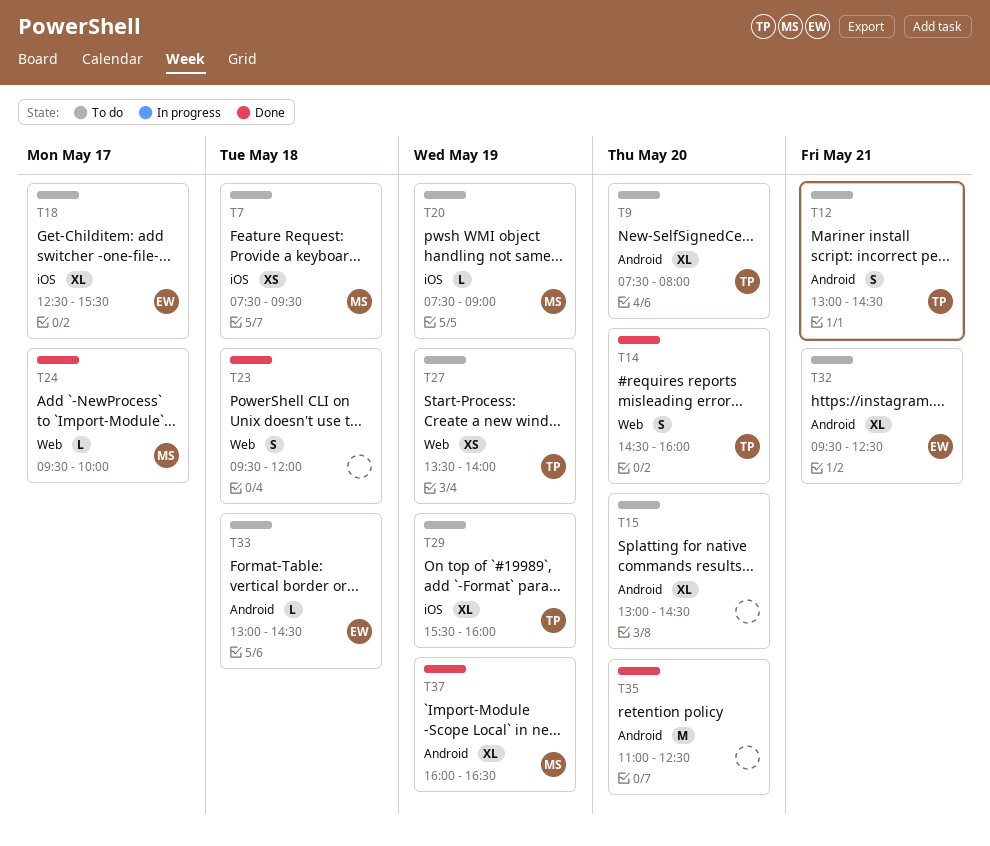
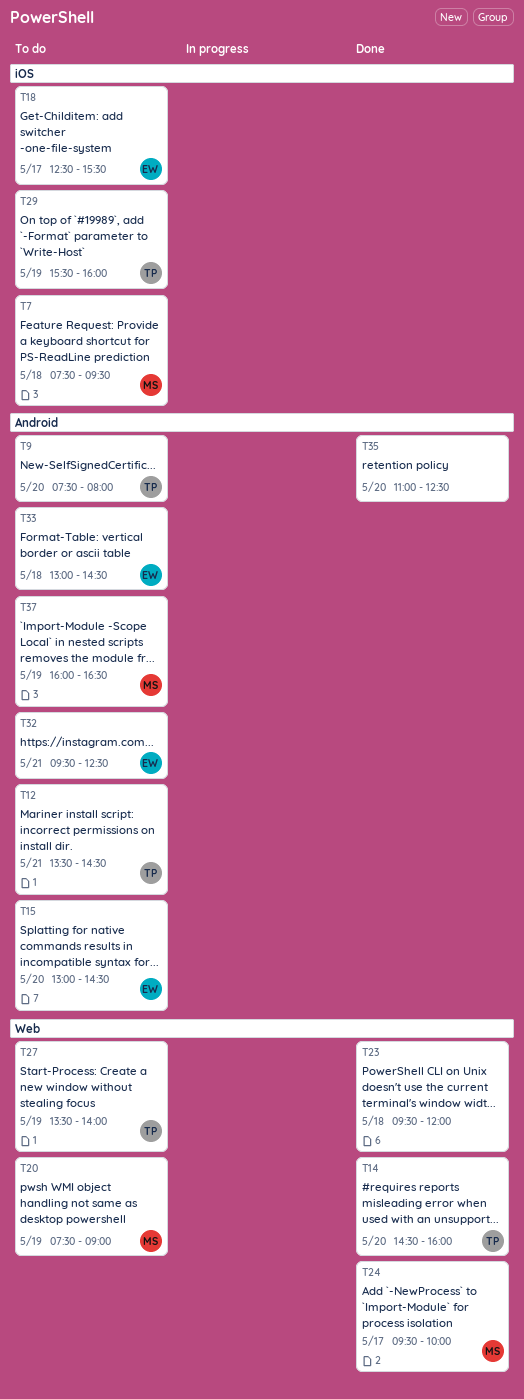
T12, begins: 13:00 -> 13:30
T15, owner: none -> EW
T20, label: iOS -> Web
T37, status: Done -> To do

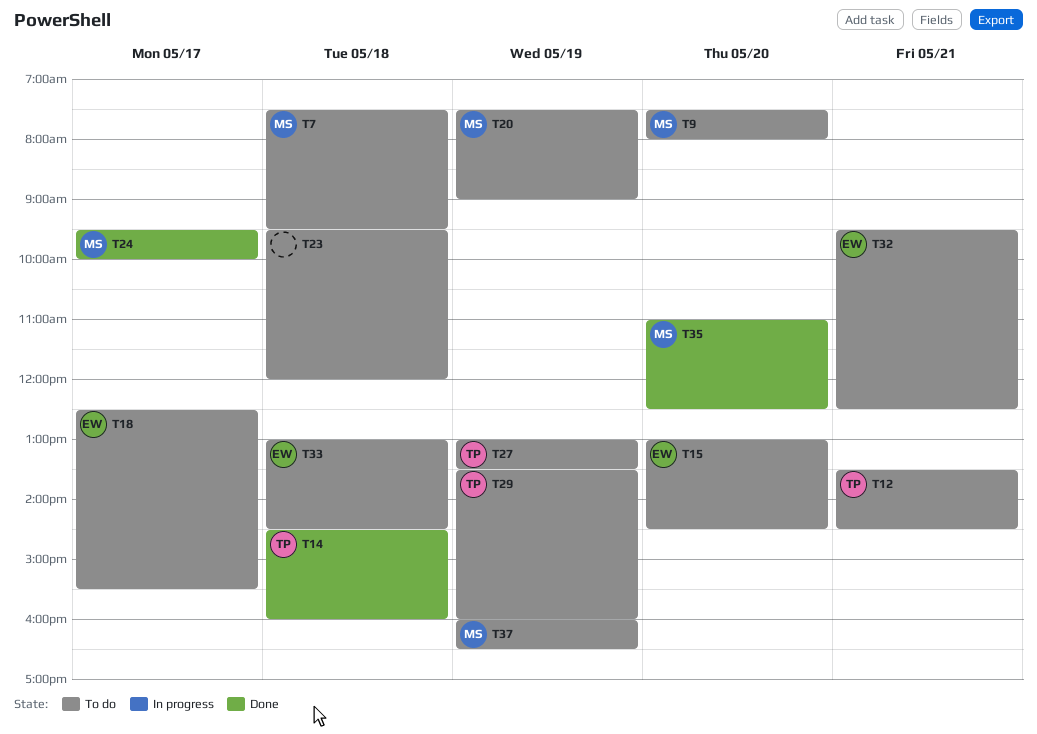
T9, owner: TP -> MS
T14, day: May 20 -> May 18
T23, status: Done -> To do
T27, begins: 13:30 -> 13:00
T27, ends: 14:00 -> 13:30
T29, begins: 15:30 -> 13:30
T35, owner: none -> MS

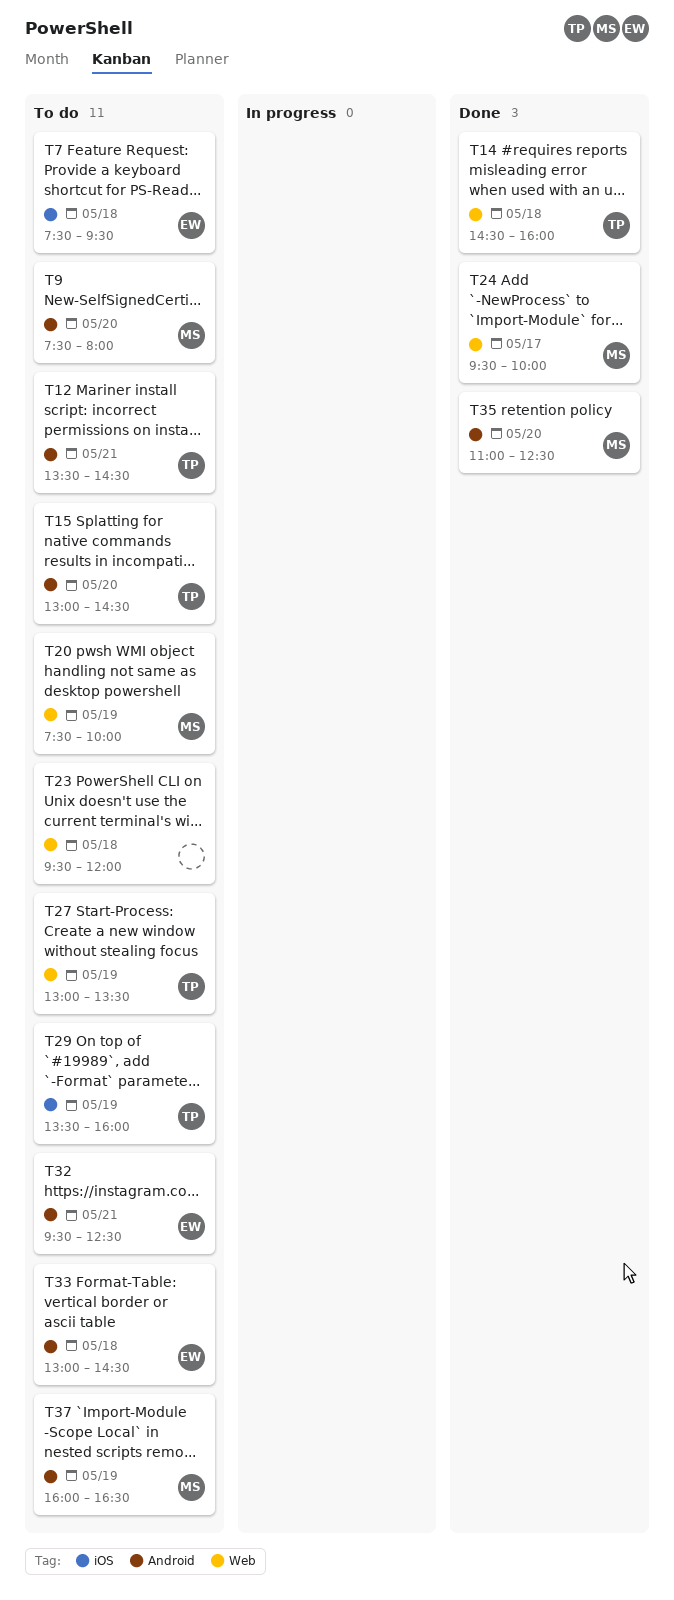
T7, owner: MS -> EW
T15, owner: EW -> TP
T18: present -> none
T20, ends: 09:00 -> 10:00

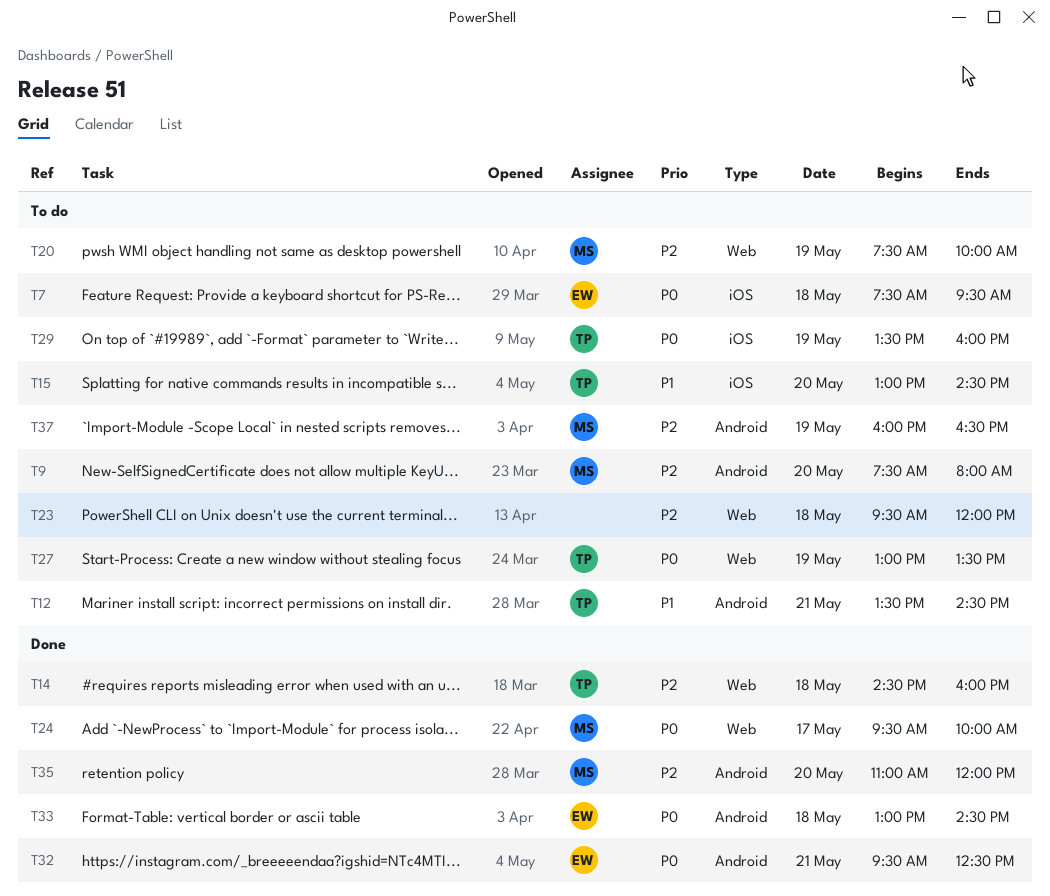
T15, label: Android -> iOS
T32, status: To do -> Done
T33, status: To do -> Done
T35, ends: 12:30 -> 12:00

